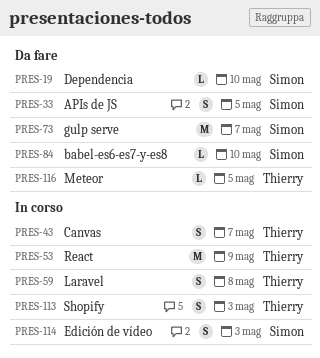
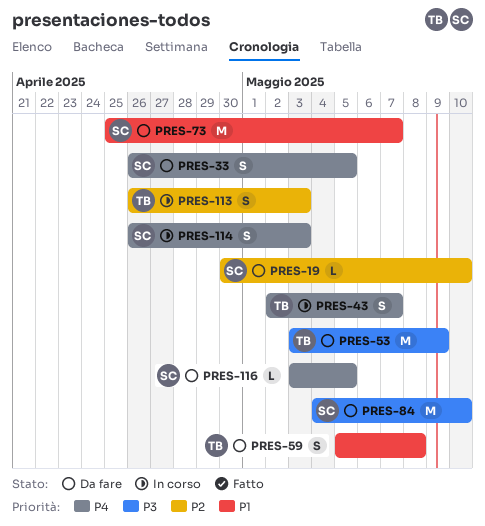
PRES-53, status: In corso -> Da fare
PRES-59, status: In corso -> Da fare
PRES-84, estimate: L -> M
PRES-116, owner: Thierry -> Simon

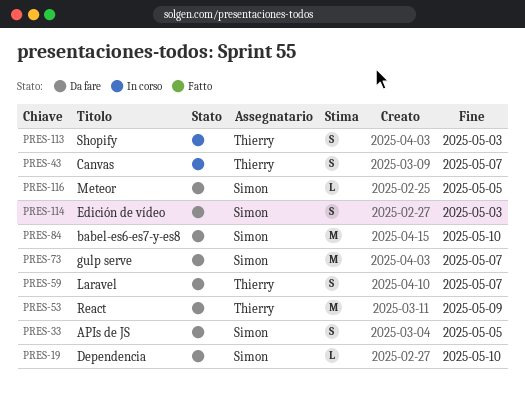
PRES-59, due: May 8 -> May 7
PRES-114, status: In corso -> Da fare

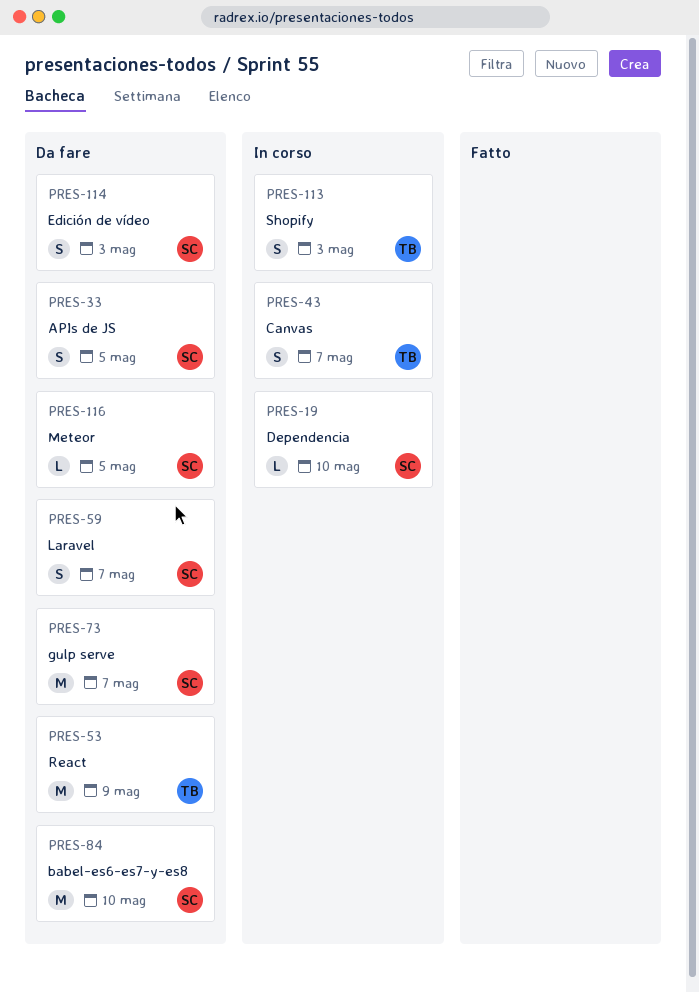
PRES-19, status: Da fare -> In corso
PRES-59, owner: Thierry -> Simon

